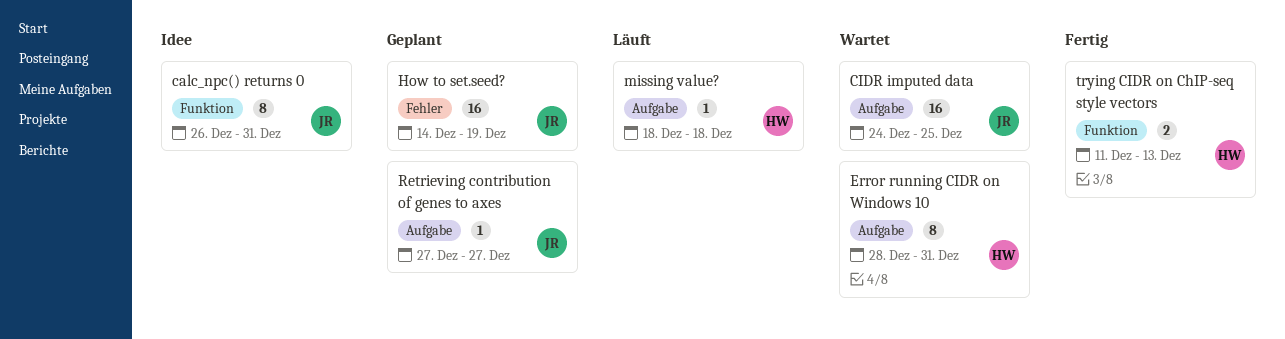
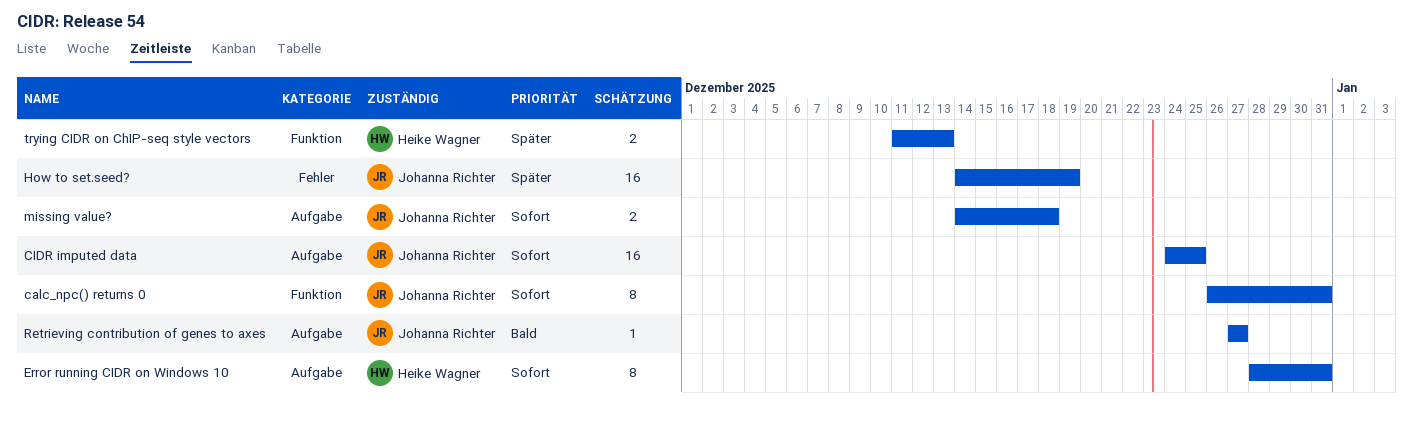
missing value?, owner: Heike Wagner -> Johanna Richter
missing value?, estimate: 1 -> 2
missing value?, start: Dec 18 -> Dec 14

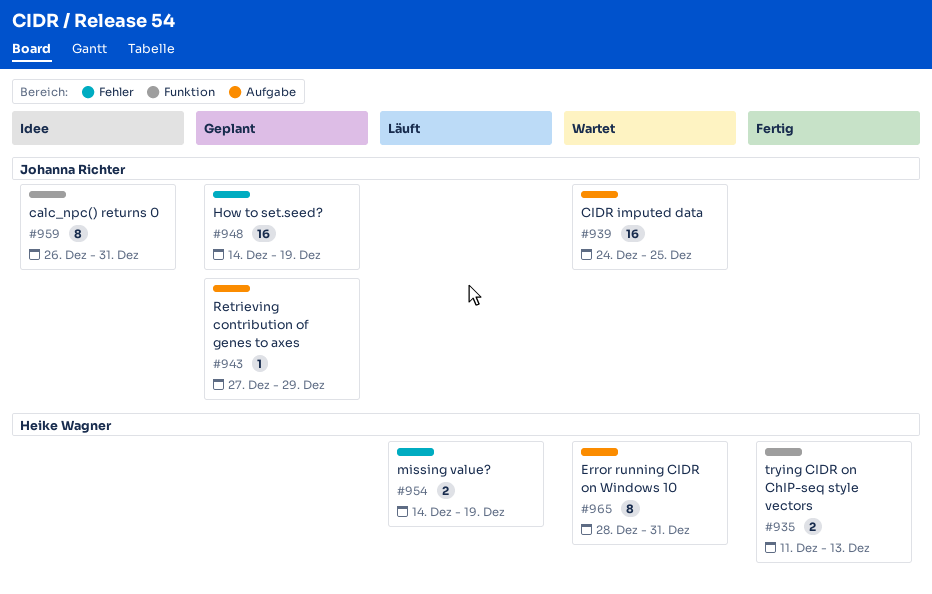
missing value?, owner: Johanna Richter -> Heike Wagner
missing value?, label: Aufgabe -> Fehler
missing value?, due: Dec 18 -> Dec 19
Retrieving contribution of genes to axes, due: Dec 27 -> Dec 29

